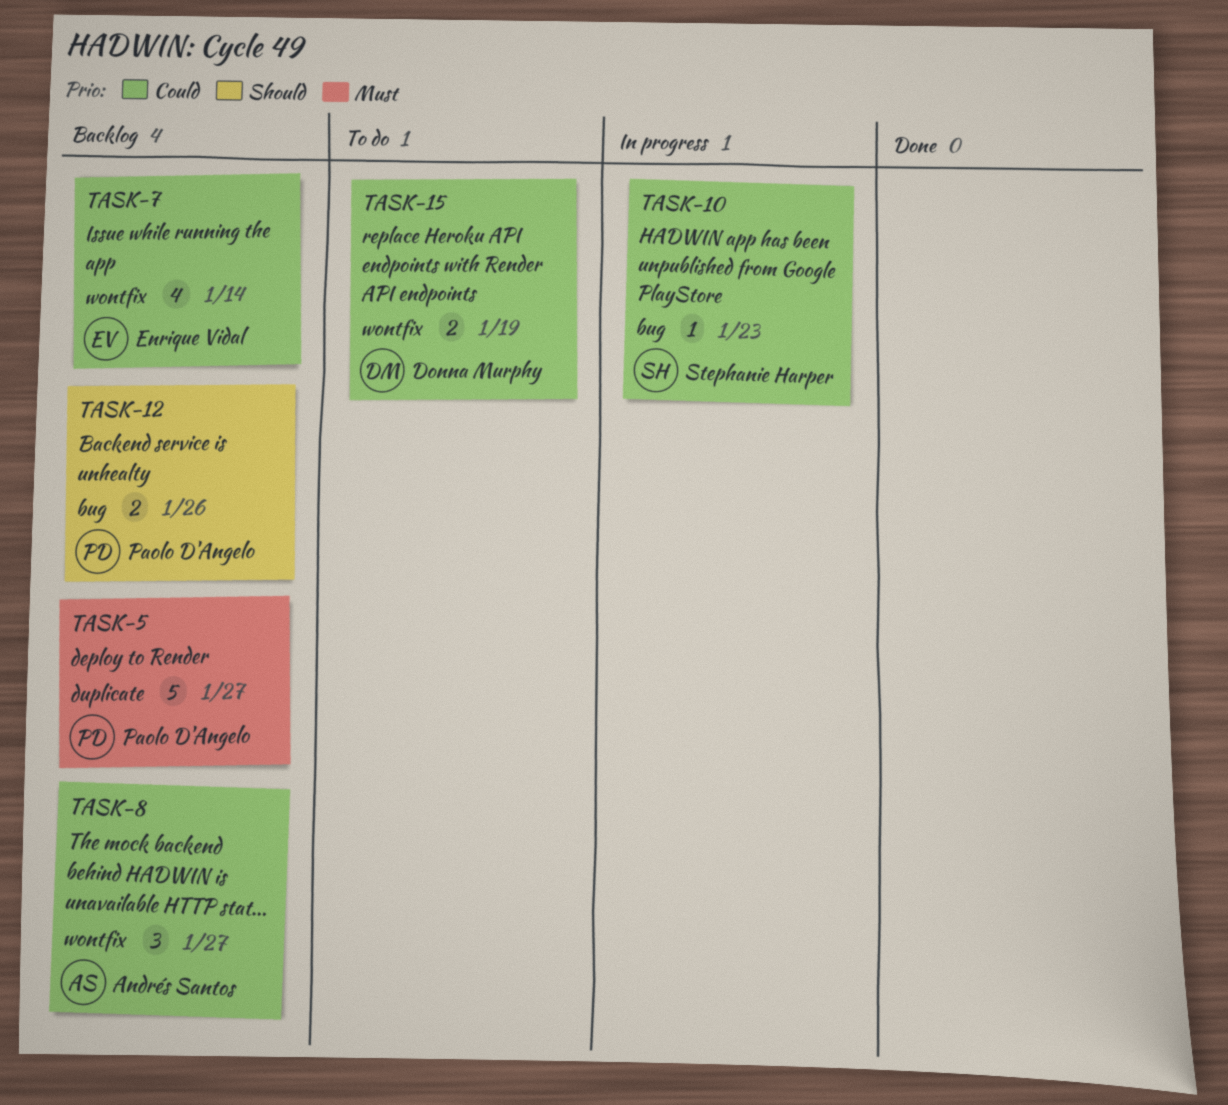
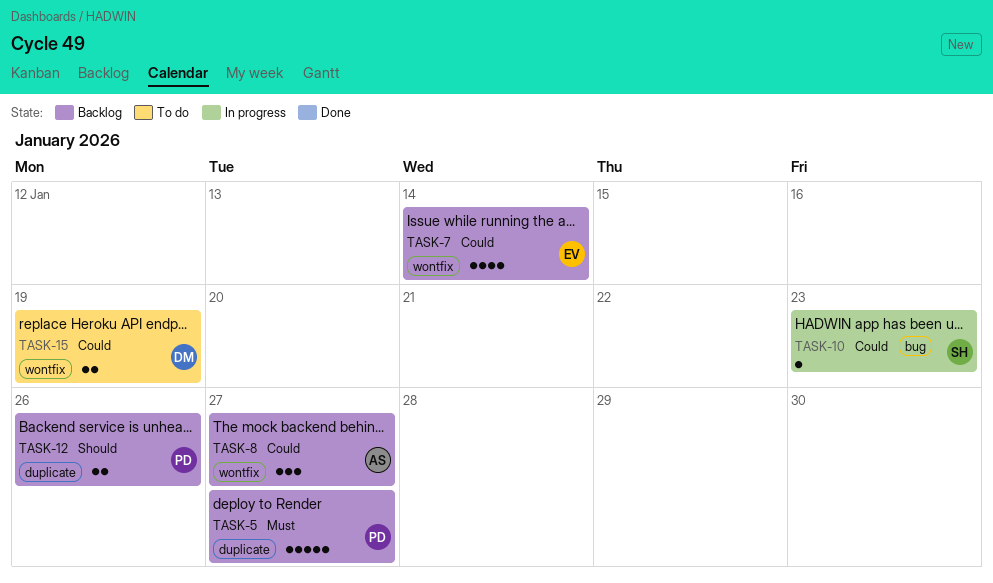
TASK-12, label: bug -> duplicate

